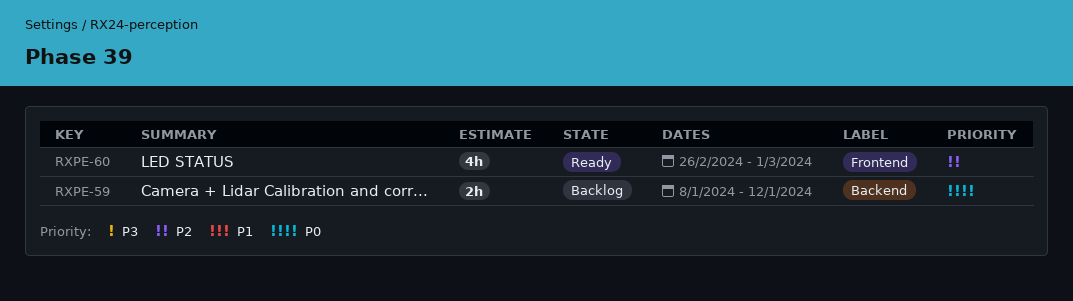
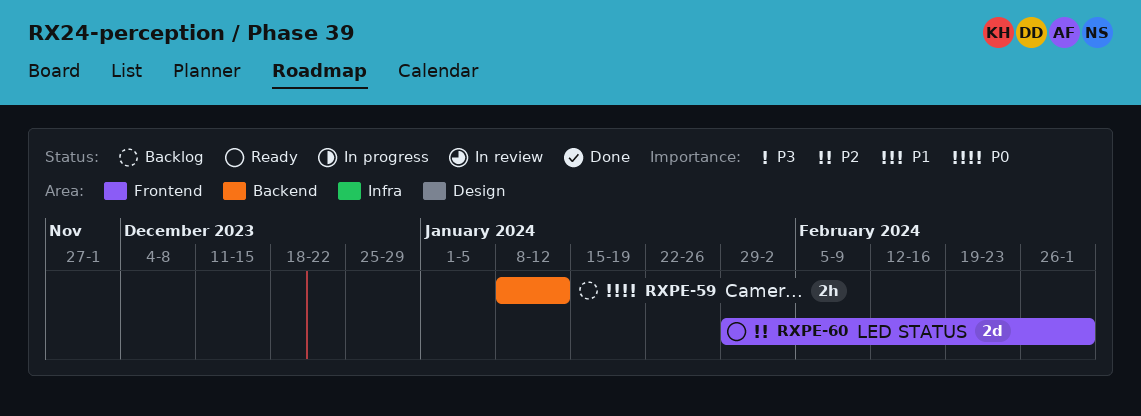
RXPE-60, estimate: 4h -> 2d
RXPE-60, start: Feb 26 -> Jan 29

